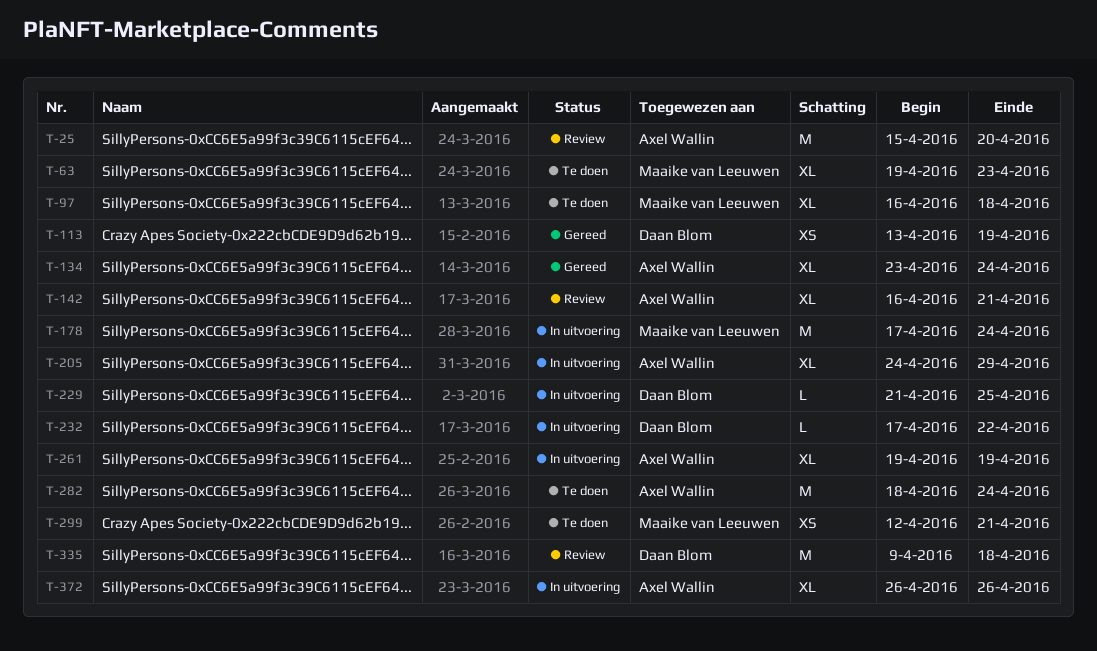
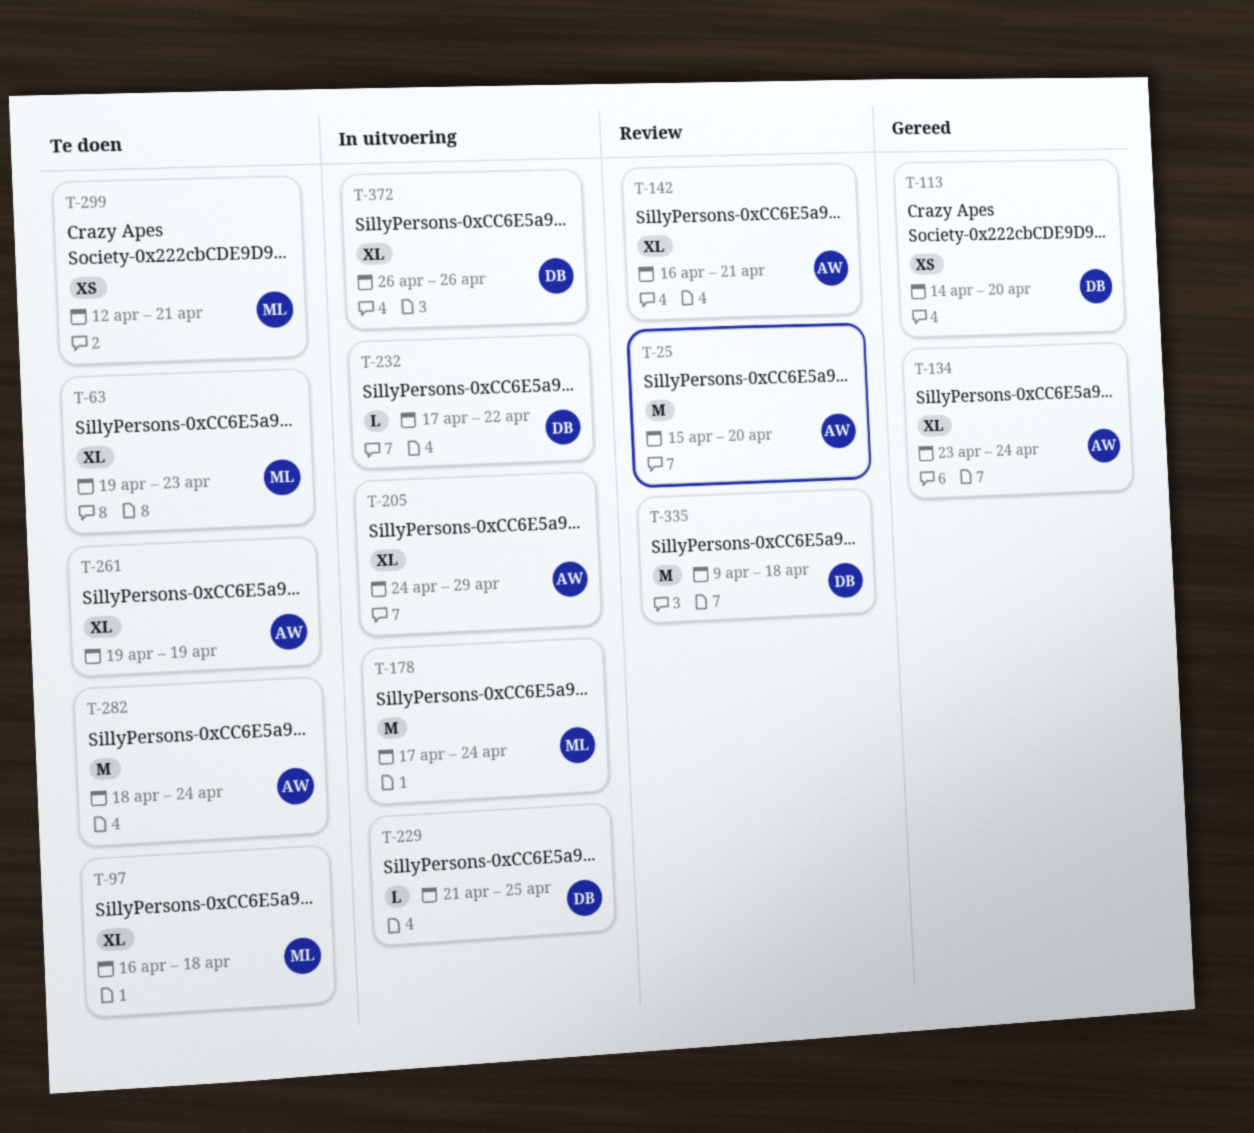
T-113, start: Apr 13 -> Apr 14
T-113, due: Apr 19 -> Apr 20
T-261, status: In uitvoering -> Te doen
T-372, owner: Axel Wallin -> Daan Blom

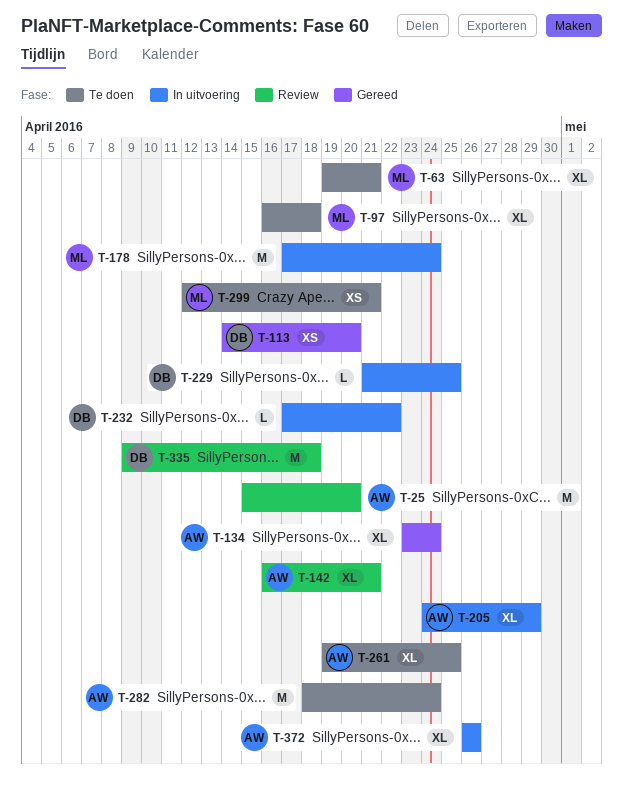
T-63, due: Apr 23 -> Apr 21
T-261, due: Apr 19 -> Apr 25
T-372, owner: DB -> AW

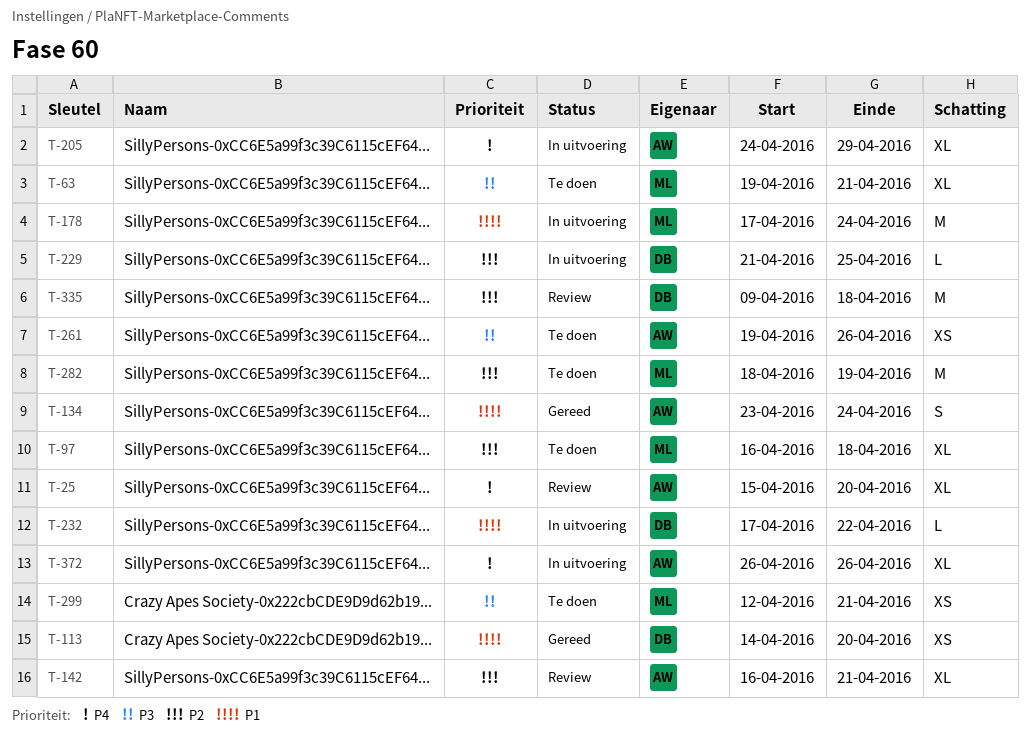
T-25, estimate: M -> XL
T-134, estimate: XL -> S
T-261, estimate: XL -> XS
T-261, due: Apr 25 -> Apr 26
T-282, owner: AW -> ML
T-282, due: Apr 24 -> Apr 19

